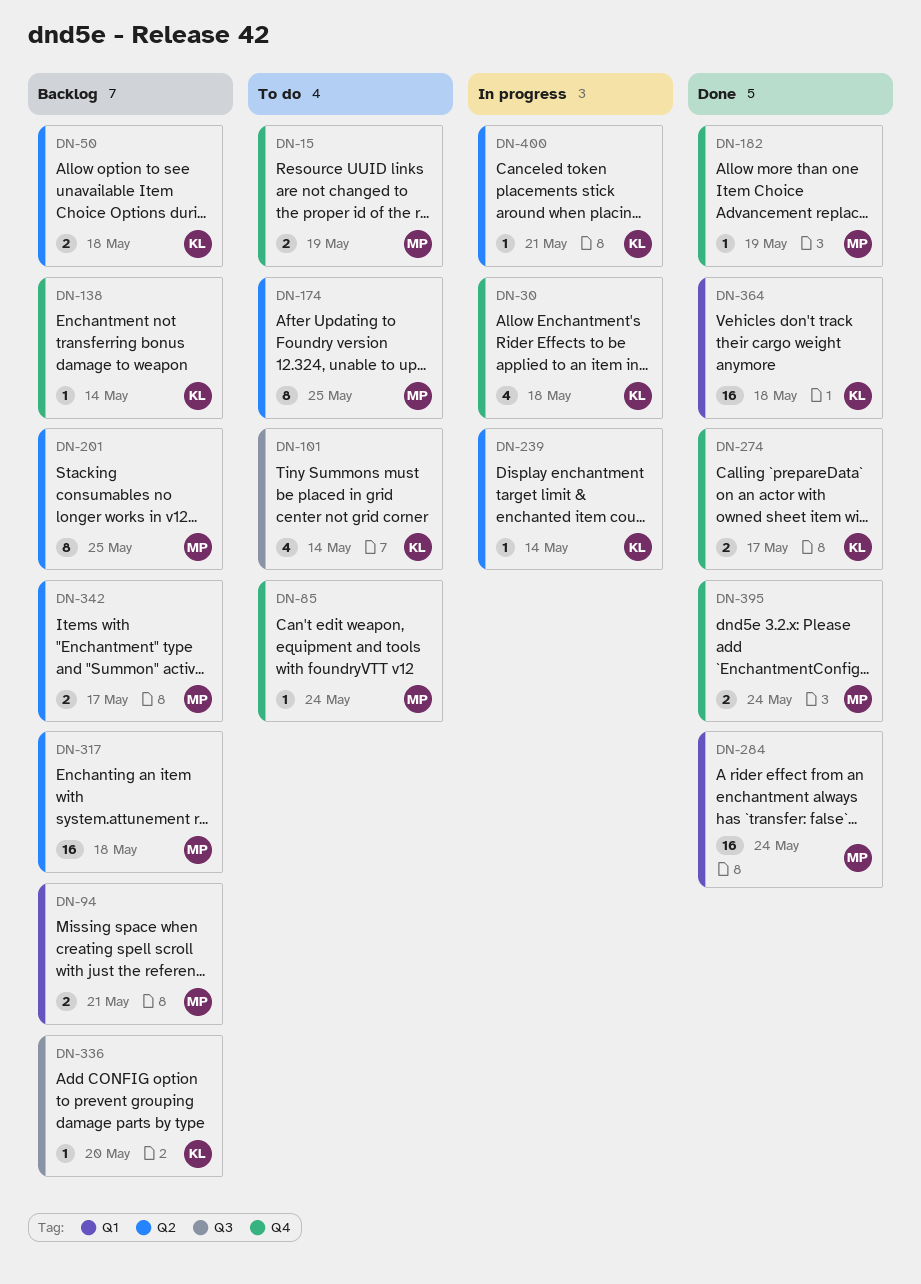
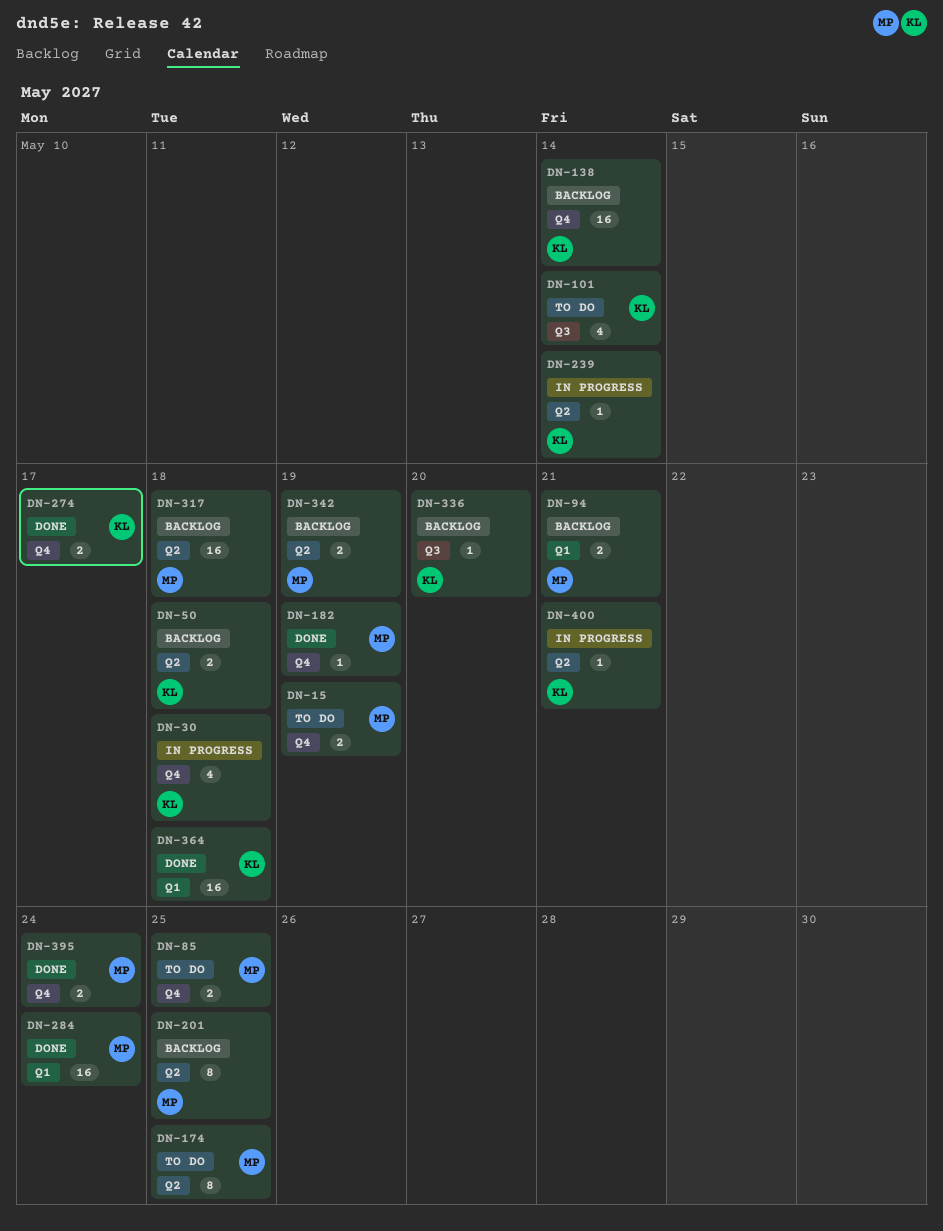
DN-85, estimate: 1 -> 2
DN-85, due: May 24 -> May 25
DN-138, estimate: 1 -> 16
DN-342, due: May 17 -> May 19

